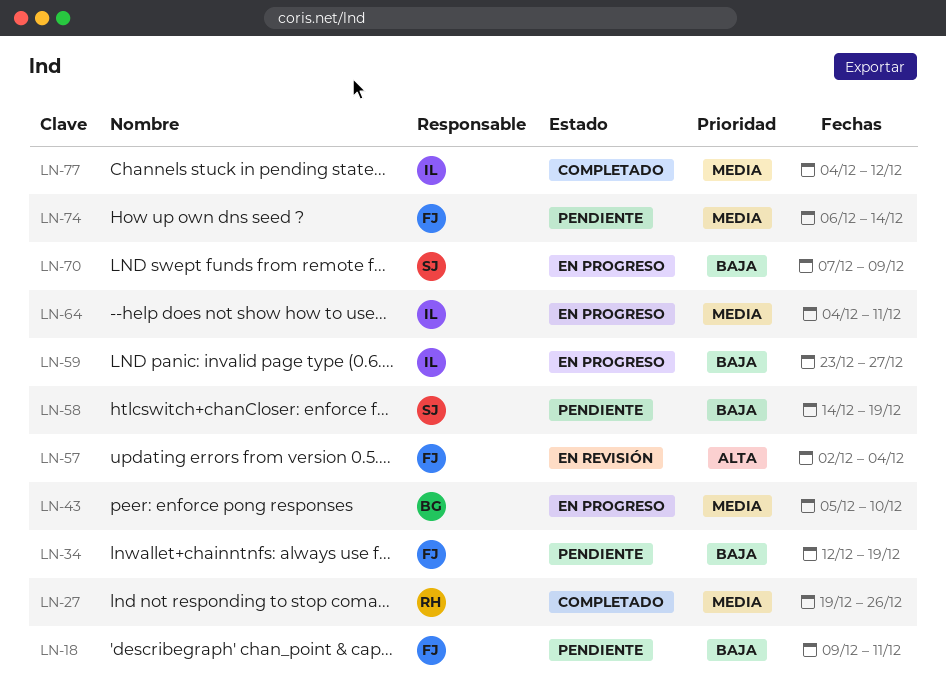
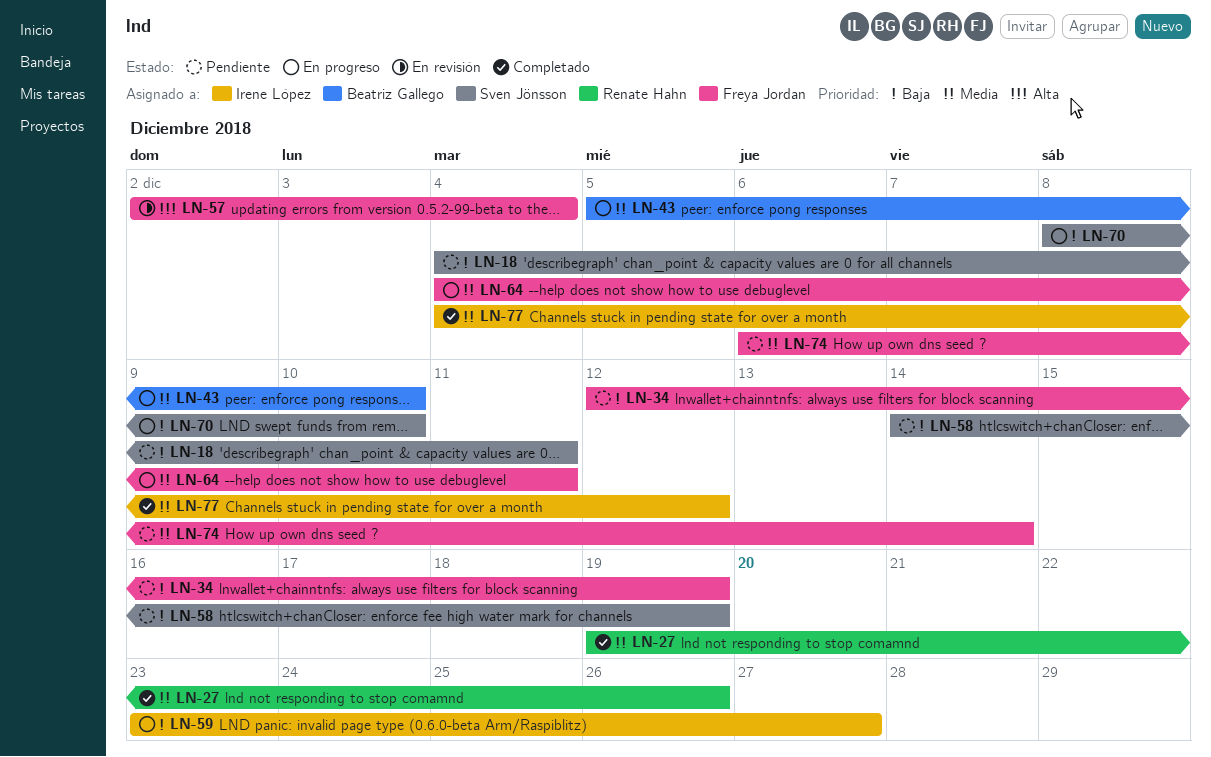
LN-18, owner: Freya Jordan -> Sven Jönsson
LN-18, start: Dec 9 -> Dec 4
LN-64, owner: Irene López -> Freya Jordan
LN-70, start: Dec 7 -> Dec 8
LN-70, due: Dec 9 -> Dec 10

